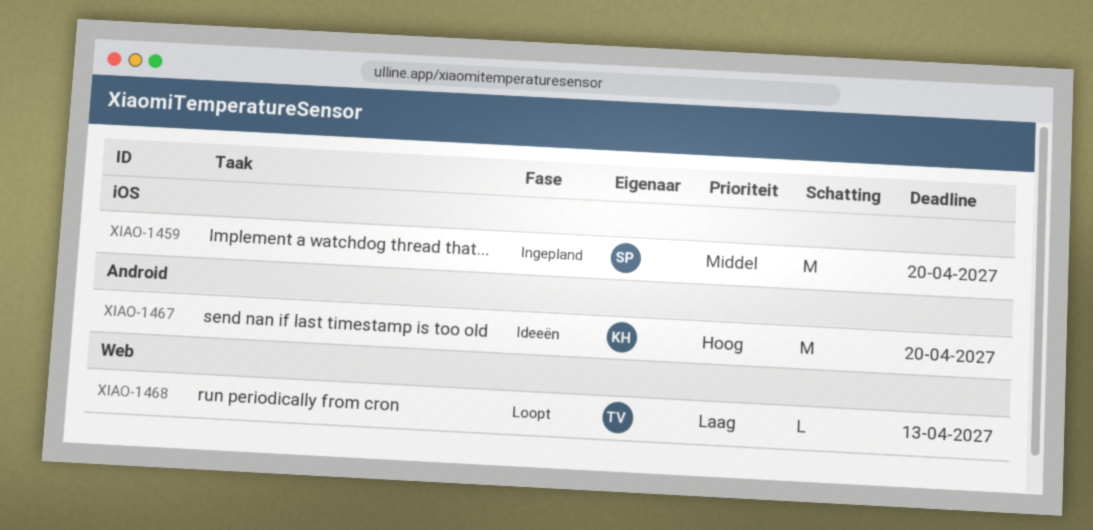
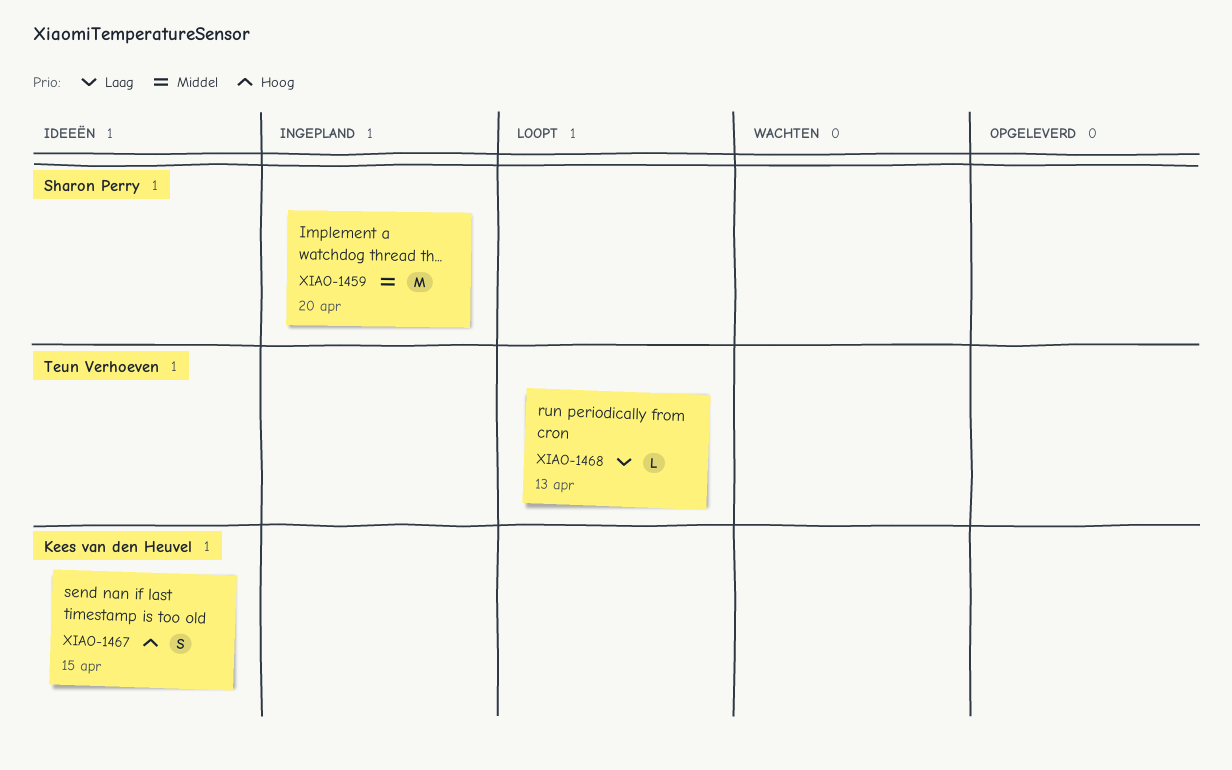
XIAO-1467, estimate: M -> S
XIAO-1467, due: Apr 20 -> Apr 15

